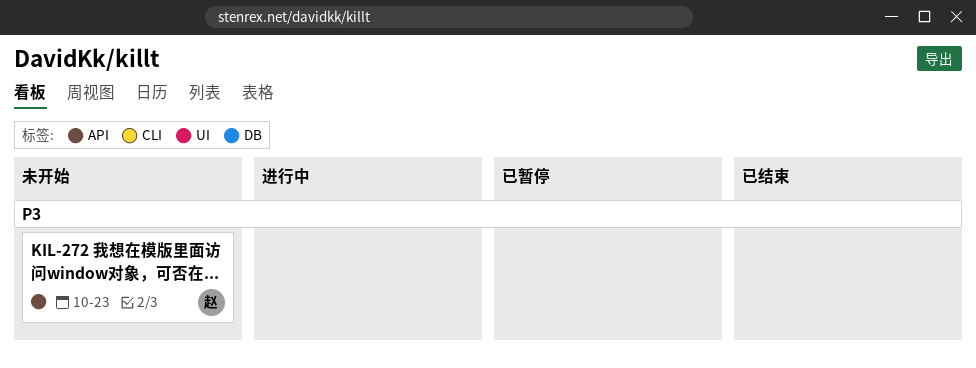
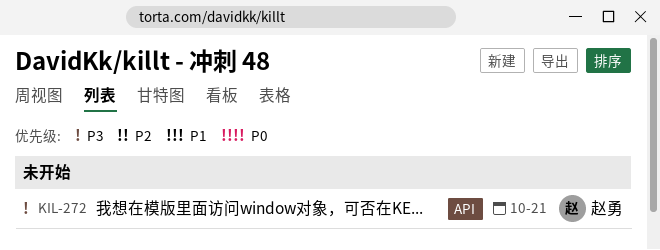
KIL-272, due: Oct 23 -> Oct 21

